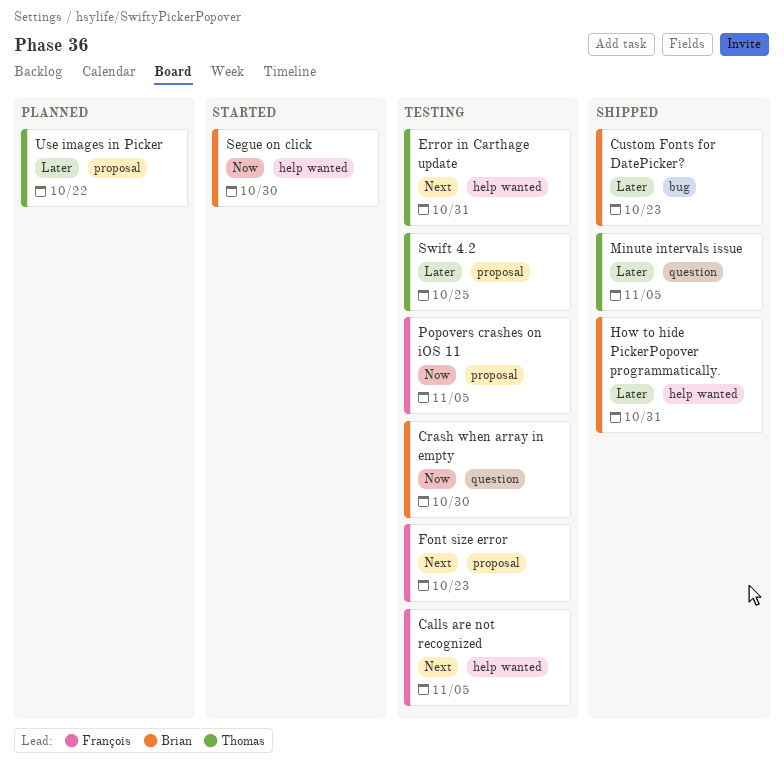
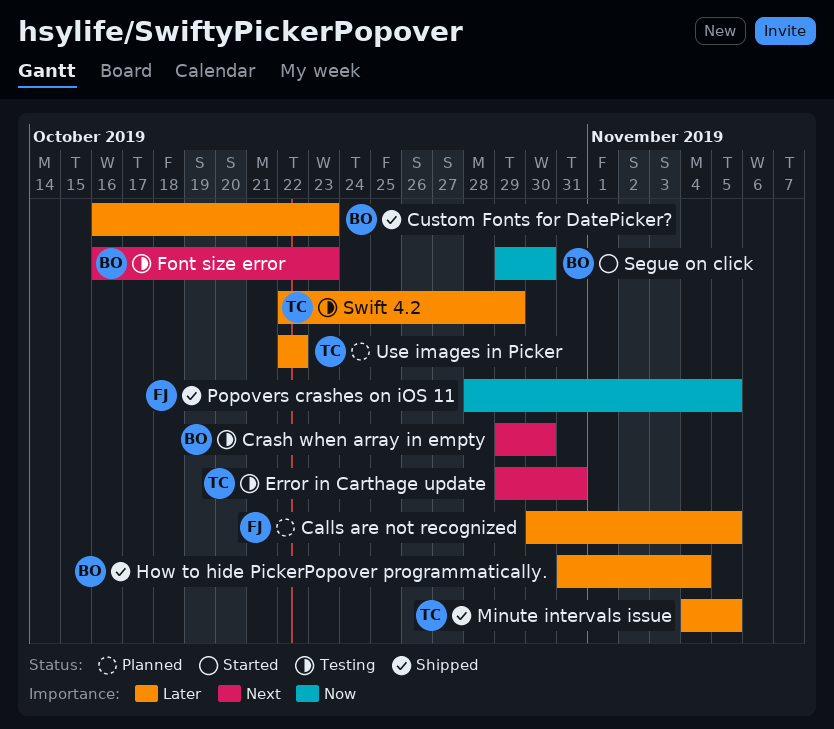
Calls are not recognized, status: Testing -> Planned
Calls are not recognized, priority: Next -> Later
Crash when array in empty, priority: Now -> Next
Font size error, owner: François -> Brian
How to hide PickerPopover programmatically., due: Oct 31 -> Nov 4
Popovers crashes on iOS 11, status: Testing -> Shipped
Swift 4.2, due: Oct 25 -> Oct 29

